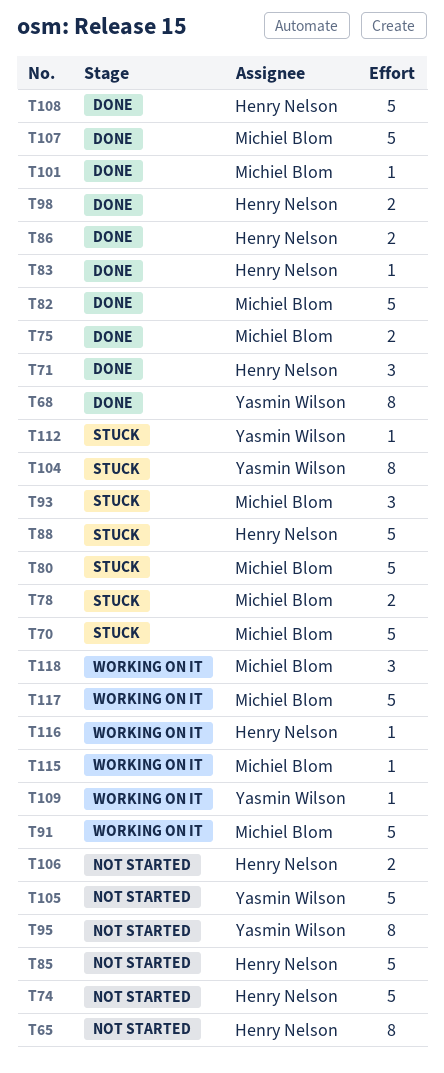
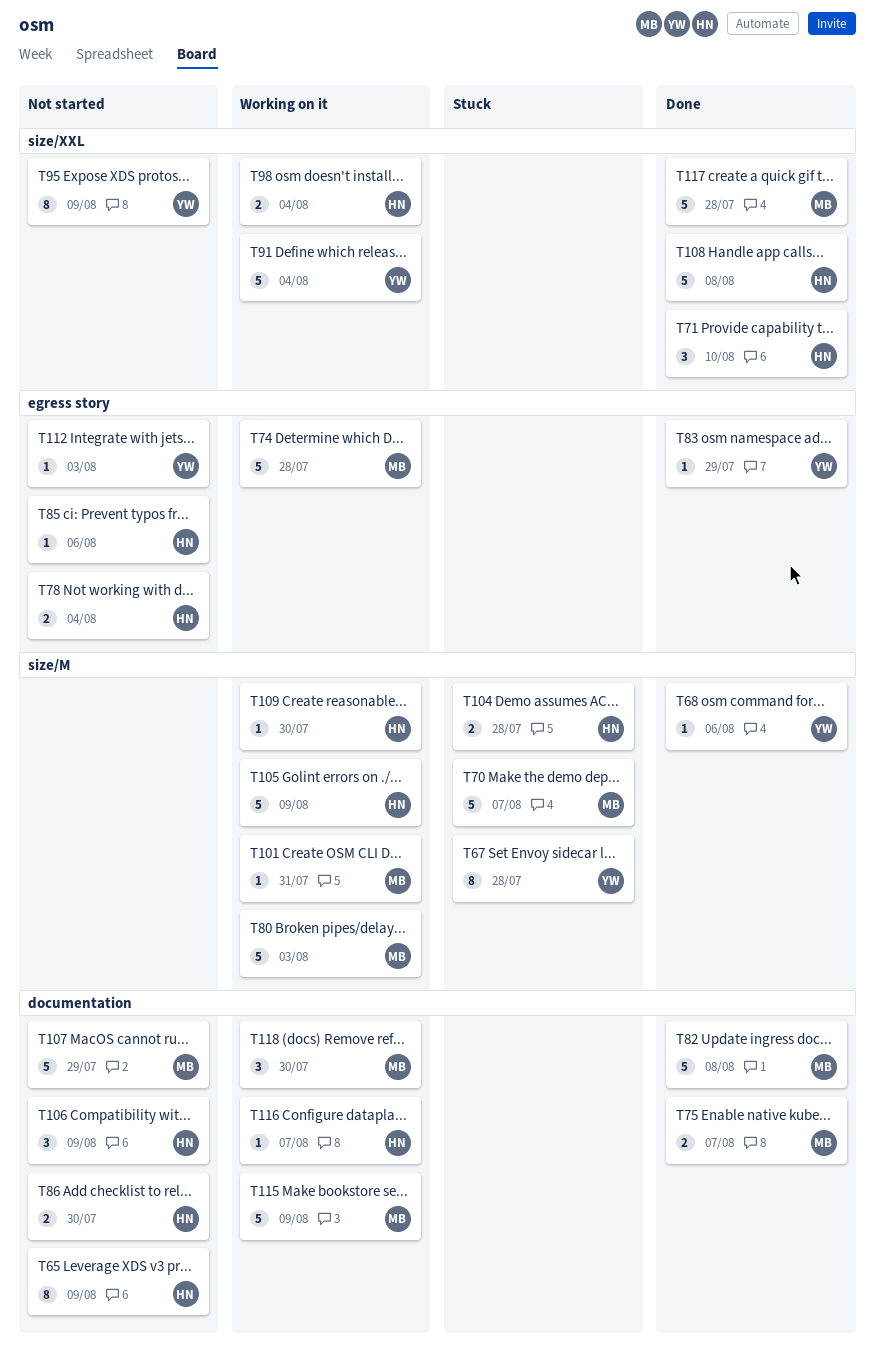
T67: none -> present
T68, estimate: 8 -> 1
T74, status: Not started -> Working on it
T74, owner: Henry Nelson -> Michiel Blom
T78, status: Stuck -> Not started
T78, owner: Michiel Blom -> Henry Nelson
T80, status: Stuck -> Working on it
T83, owner: Henry Nelson -> Yasmin Wilson
T85, estimate: 5 -> 1
T86, status: Done -> Not started
T88: present -> none
T91, owner: Michiel Blom -> Yasmin Wilson
T93: present -> none
T98, status: Done -> Working on it
T101, status: Done -> Working on it
T104, owner: Yasmin Wilson -> Henry Nelson
T104, estimate: 8 -> 2
T105, status: Not started -> Working on it
T105, owner: Yasmin Wilson -> Henry Nelson
T106, estimate: 2 -> 3
T107, status: Done -> Not started
T109, owner: Yasmin Wilson -> Henry Nelson
T112, status: Stuck -> Not started
T115, estimate: 1 -> 5
T117, status: Working on it -> Done

